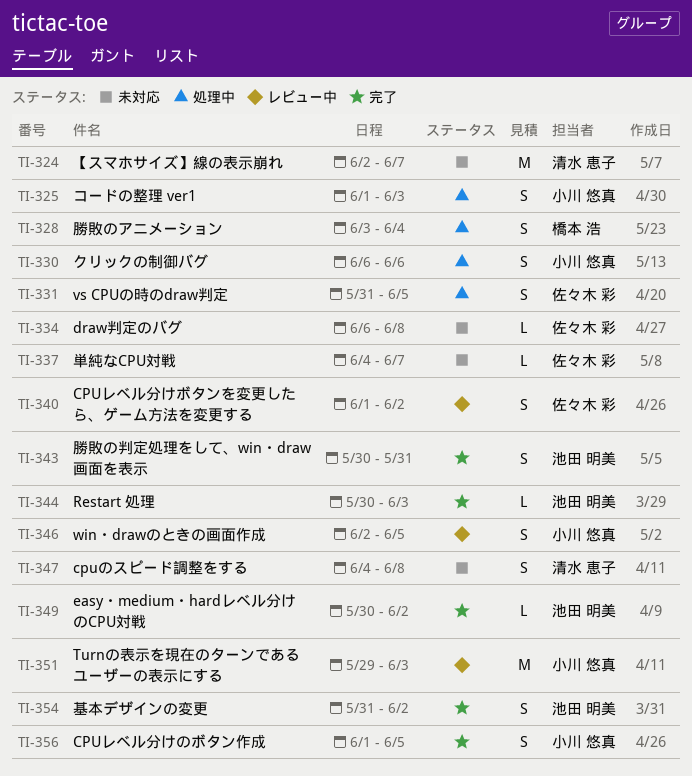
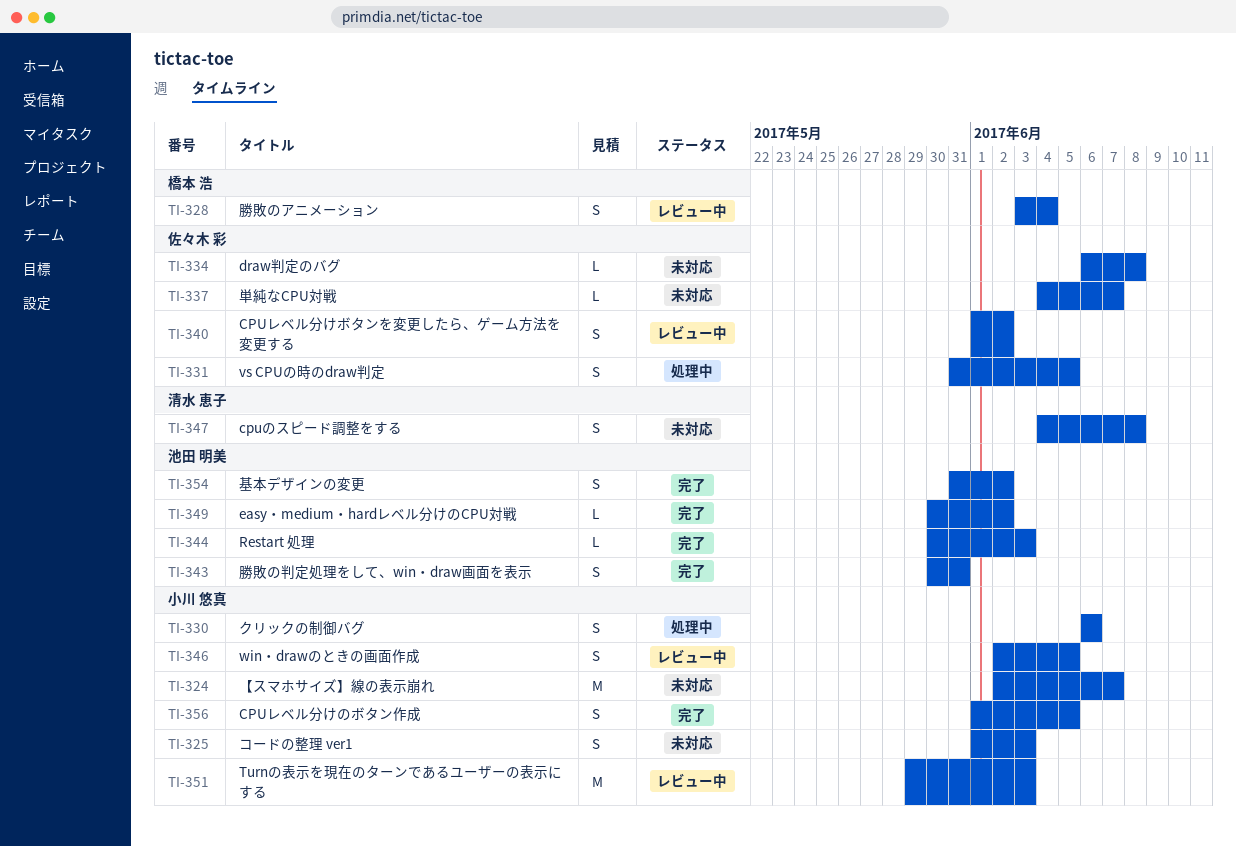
TI-324, owner: 清水 恵子 -> 小川 悠真
TI-325, status: 処理中 -> 未対応
TI-328, status: 処理中 -> レビュー中

